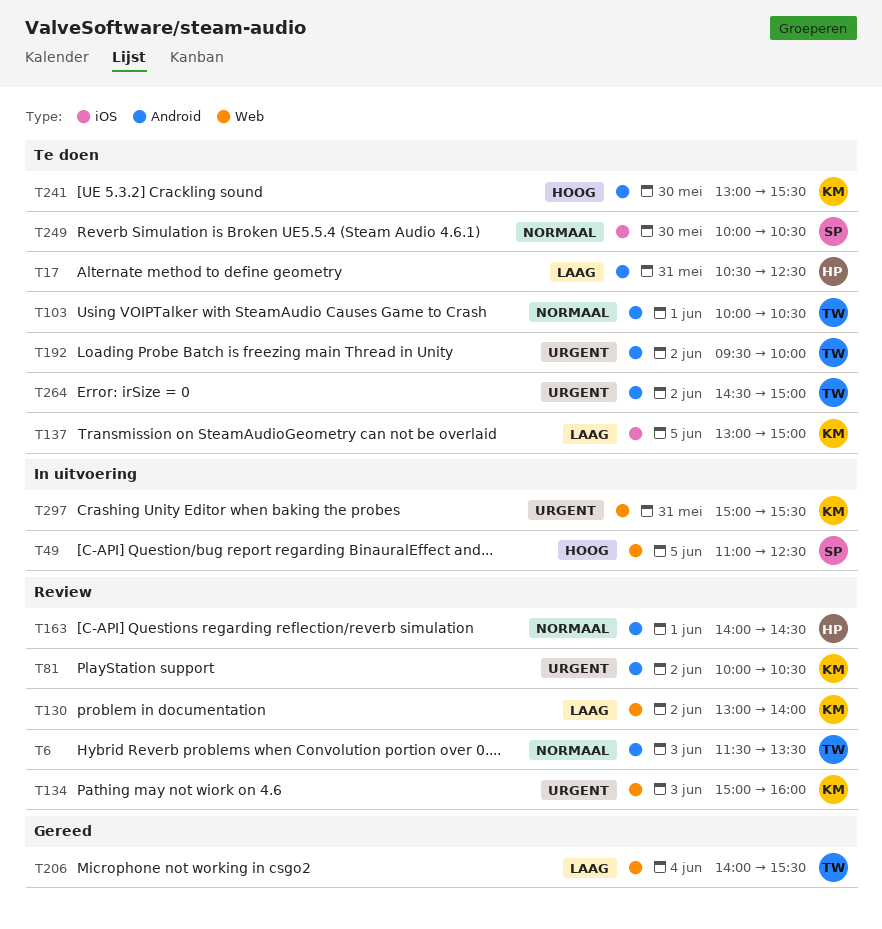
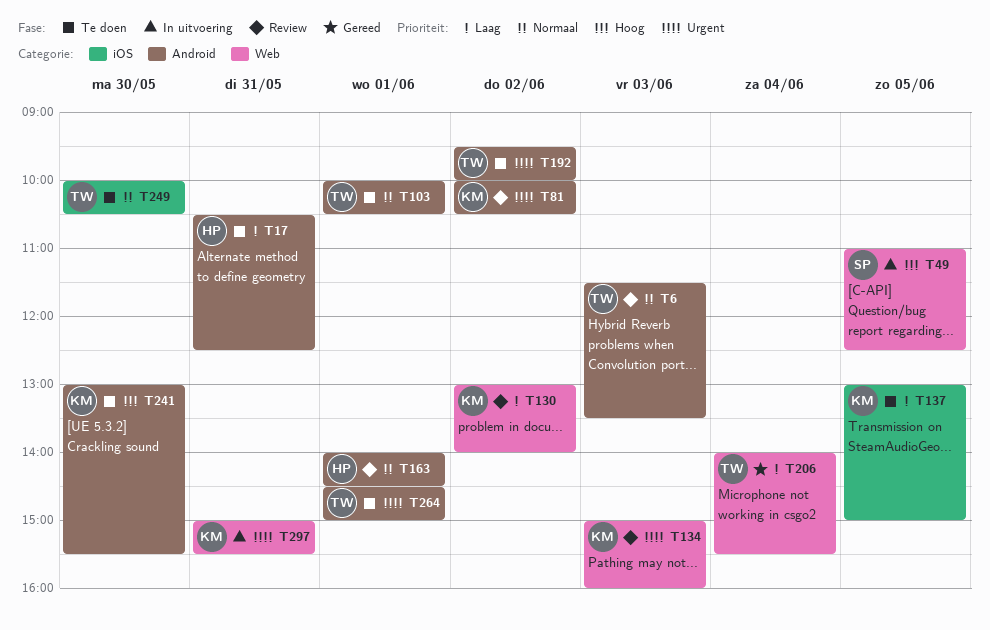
T249, owner: SP -> TW
T264, day: Jun 2 -> Jun 1

